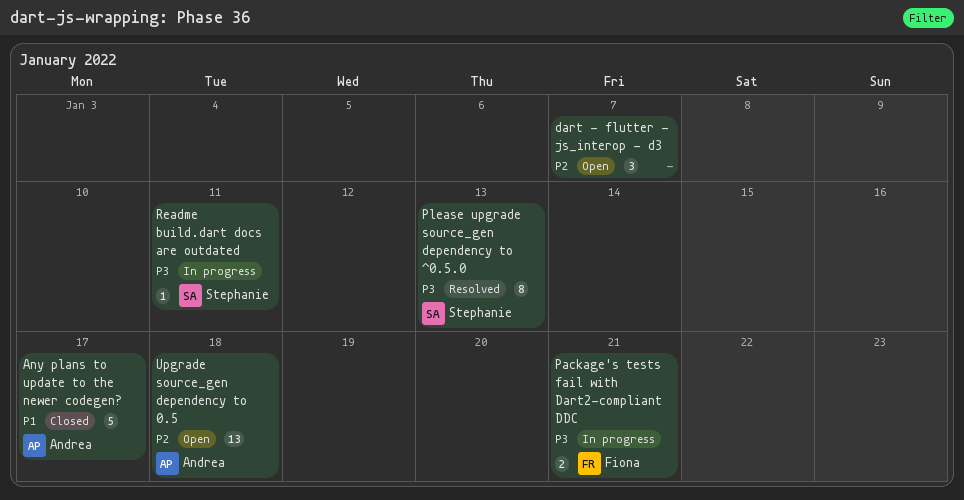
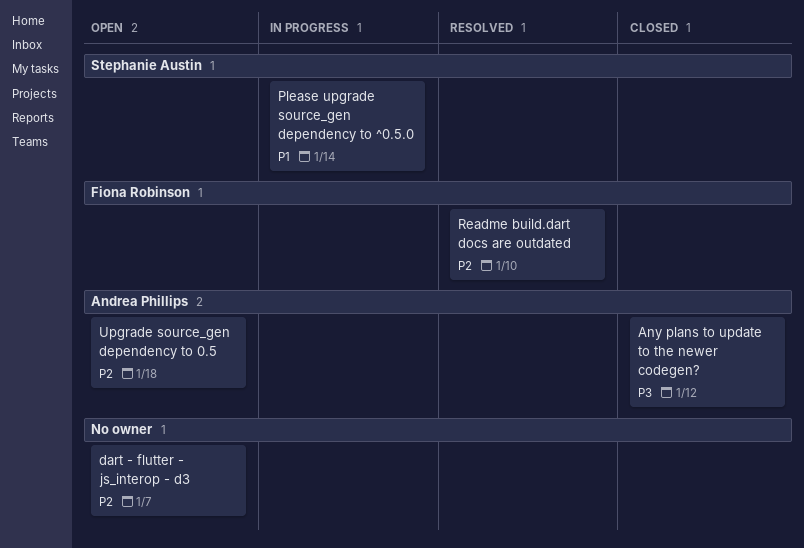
Any plans to update to the newer codegen?, priority: P1 -> P3
Any plans to update to the newer codegen?, due: Jan 17 -> Jan 12
Package's tests fail with Dart2-compliant DDC: present -> none
Please upgrade source_gen dependency to ^0.5.0, status: Resolved -> In progress
Please upgrade source_gen dependency to ^0.5.0, priority: P3 -> P1
Please upgrade source_gen dependency to ^0.5.0, due: Jan 13 -> Jan 14
Readme build.dart docs are outdated, status: In progress -> Resolved
Readme build.dart docs are outdated, owner: Stephanie Austin -> Fiona Robinson
Readme build.dart docs are outdated, priority: P3 -> P2
Readme build.dart docs are outdated, due: Jan 11 -> Jan 10

